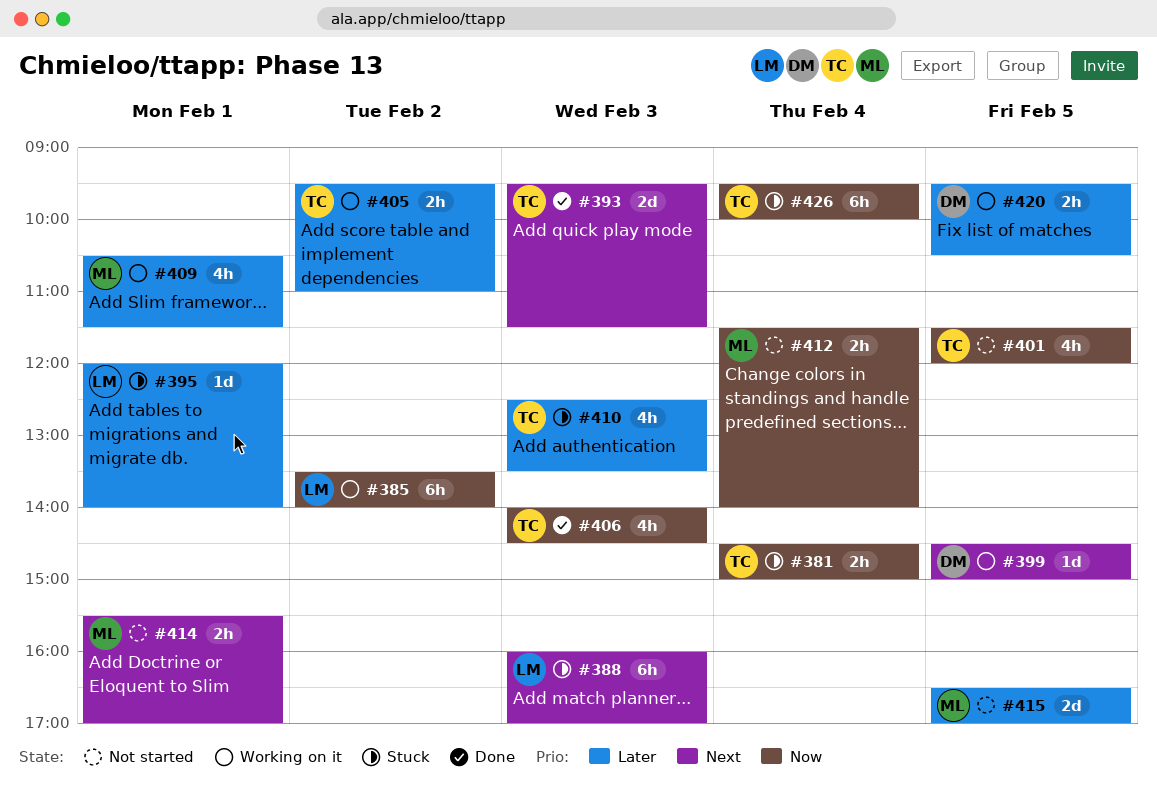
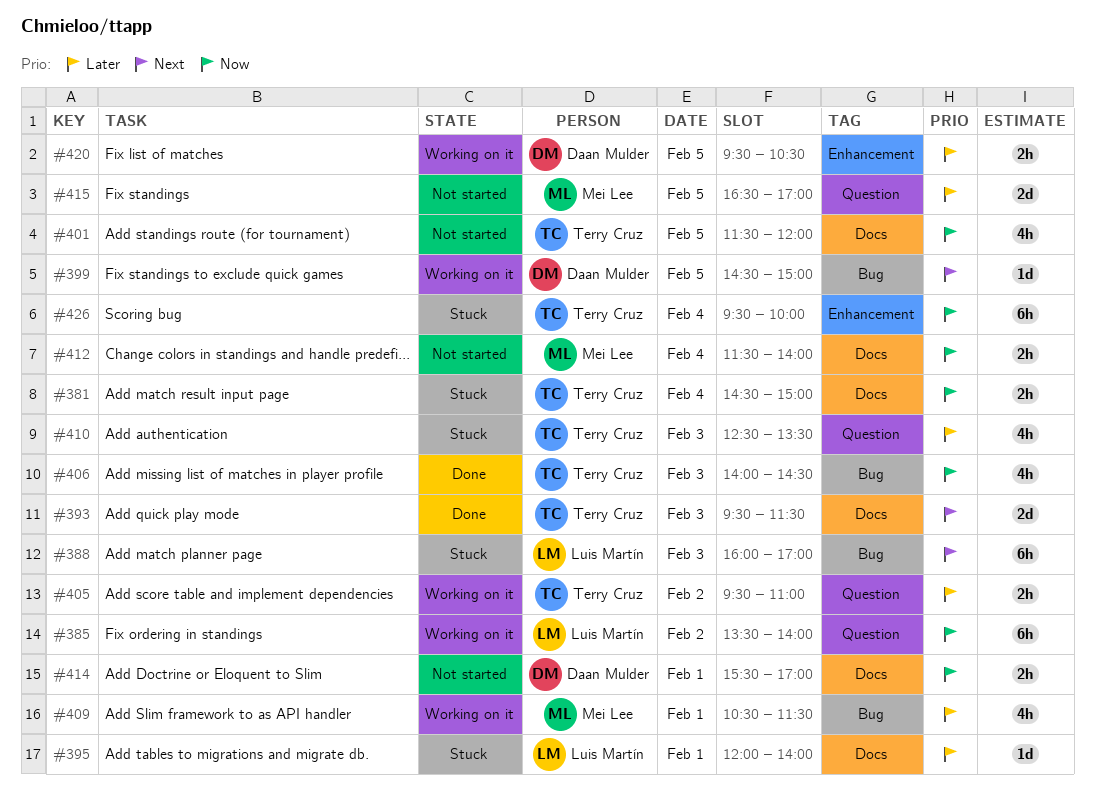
#414, owner: Mei Lee -> Daan Mulder
#414, priority: Next -> Now

